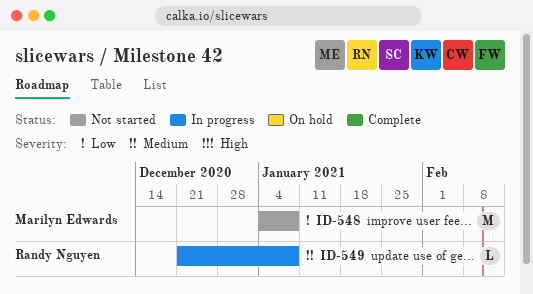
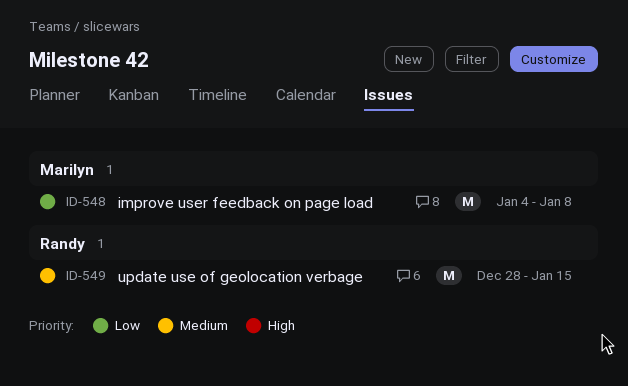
ID-549, estimate: L -> M
ID-549, start: Dec 21 -> Dec 28
ID-549, due: Jan 8 -> Jan 15

